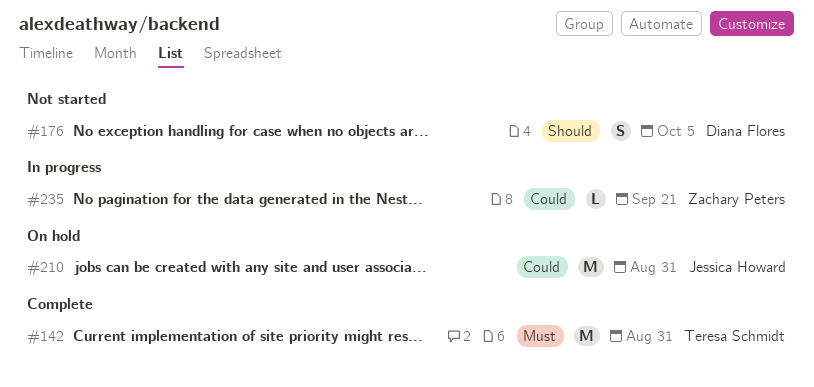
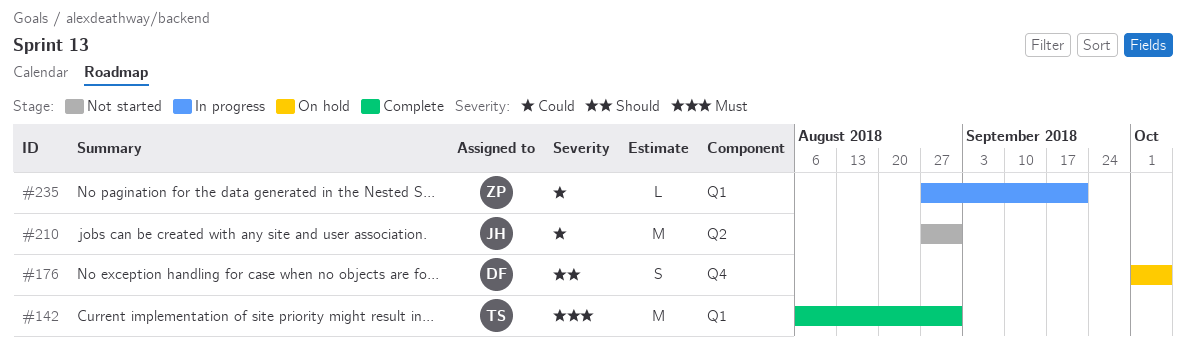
#176, status: Not started -> On hold
#210, status: On hold -> Not started

